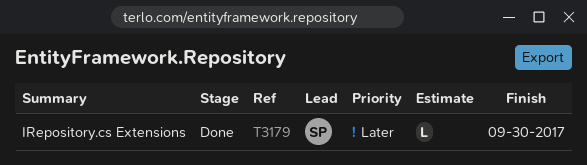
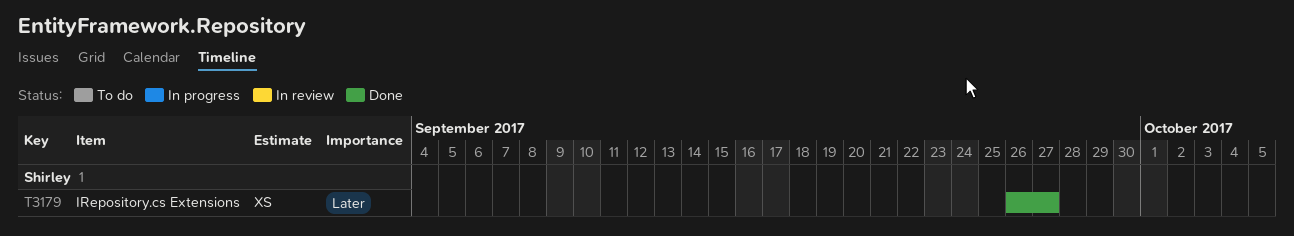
T3179, estimate: L -> XS
T3179, due: Sep 30 -> Sep 27

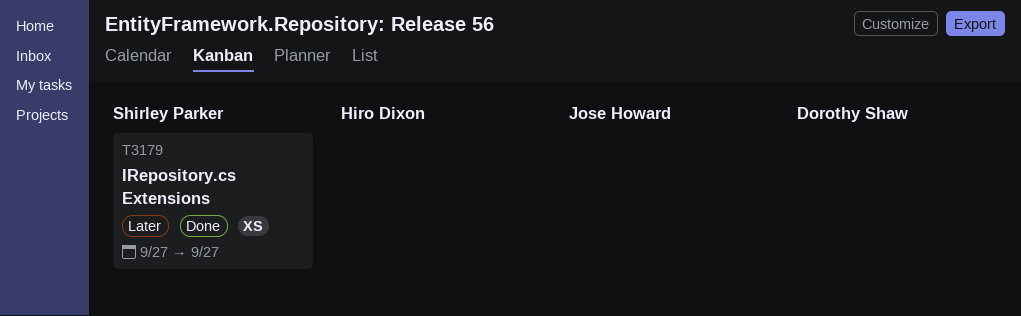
T3179, start: Sep 26 -> Sep 27

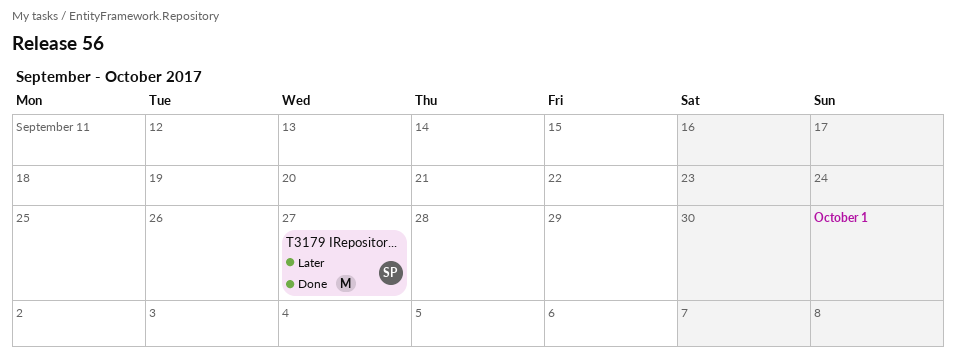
T3179, estimate: XS -> M

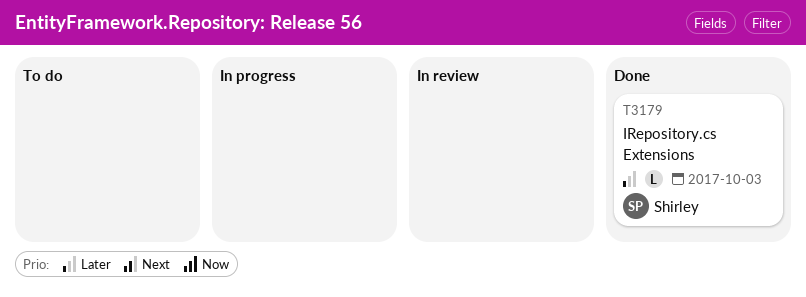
T3179, estimate: M -> L
T3179, due: Sep 27 -> Oct 3

